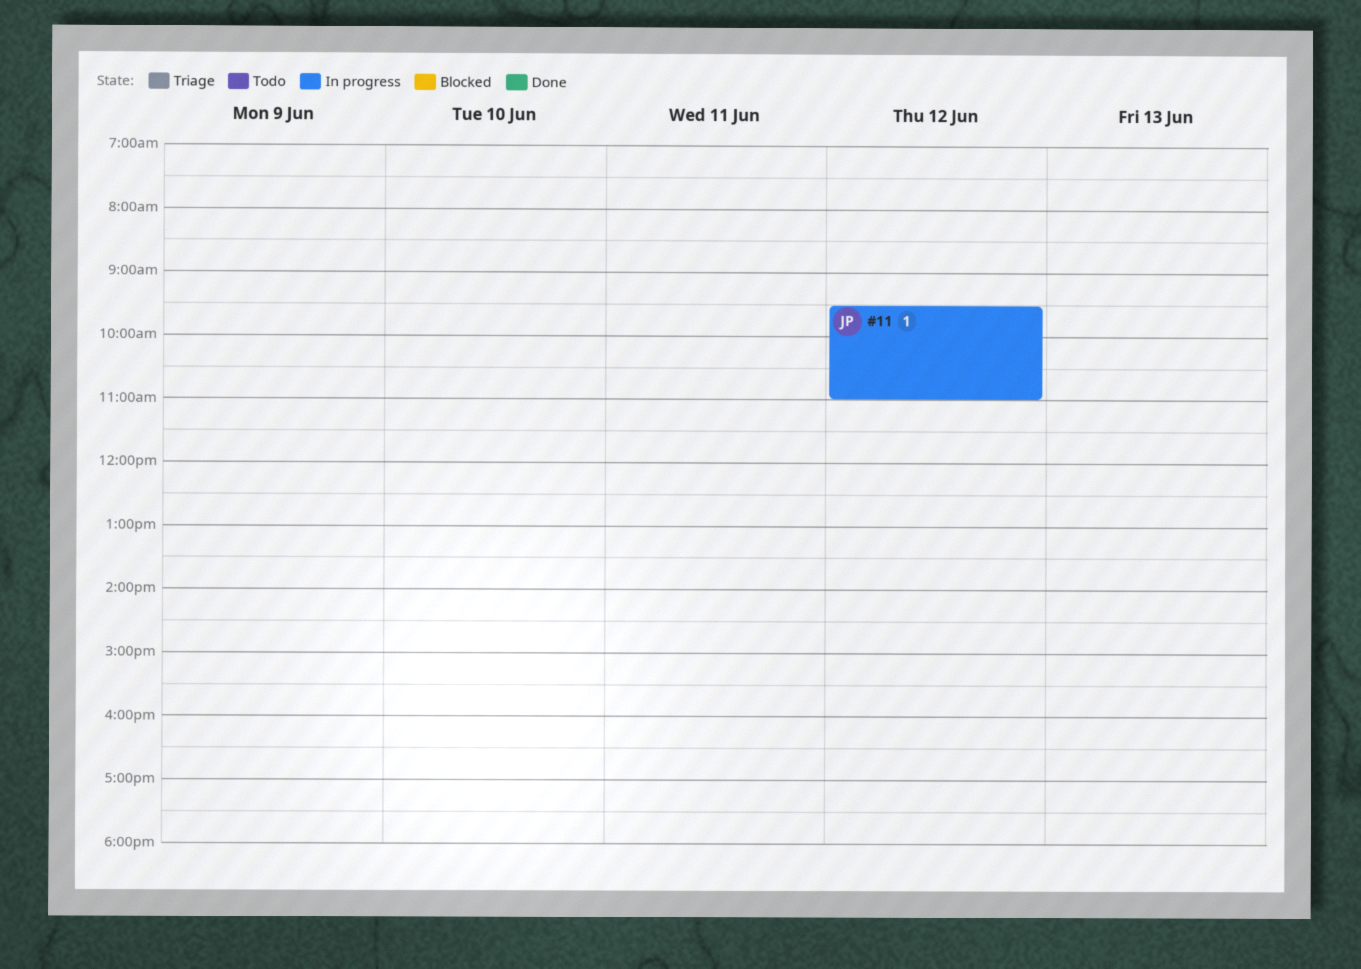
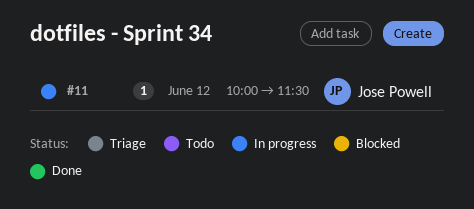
#11, begins: 09:30 -> 10:00
#11, ends: 11:00 -> 11:30

